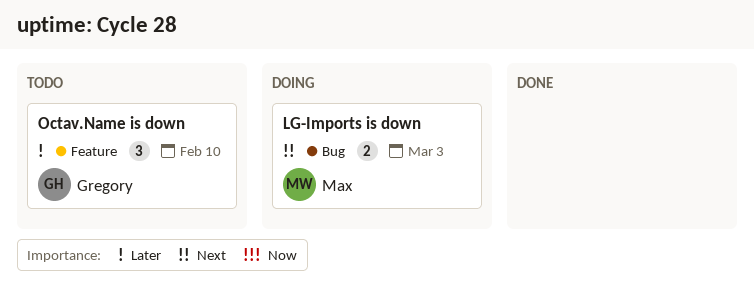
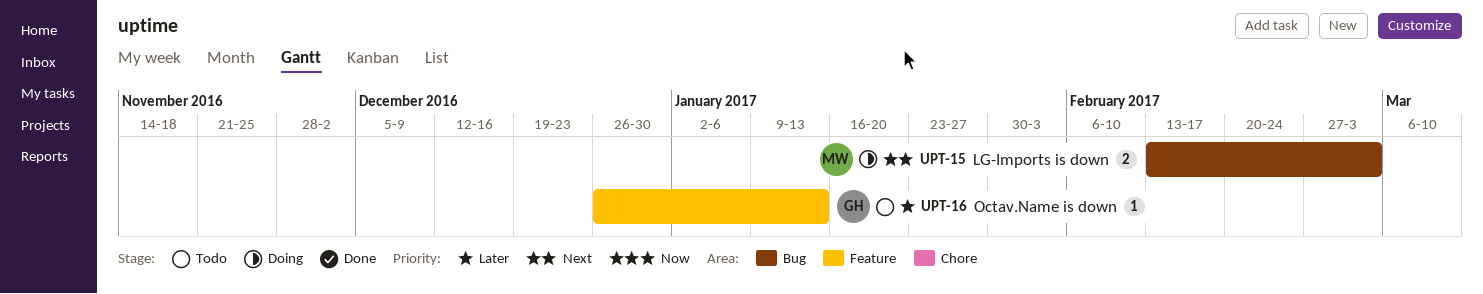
Octav.Name is down, estimate: 3 -> 1
Octav.Name is down, due: Feb 10 -> Jan 13

